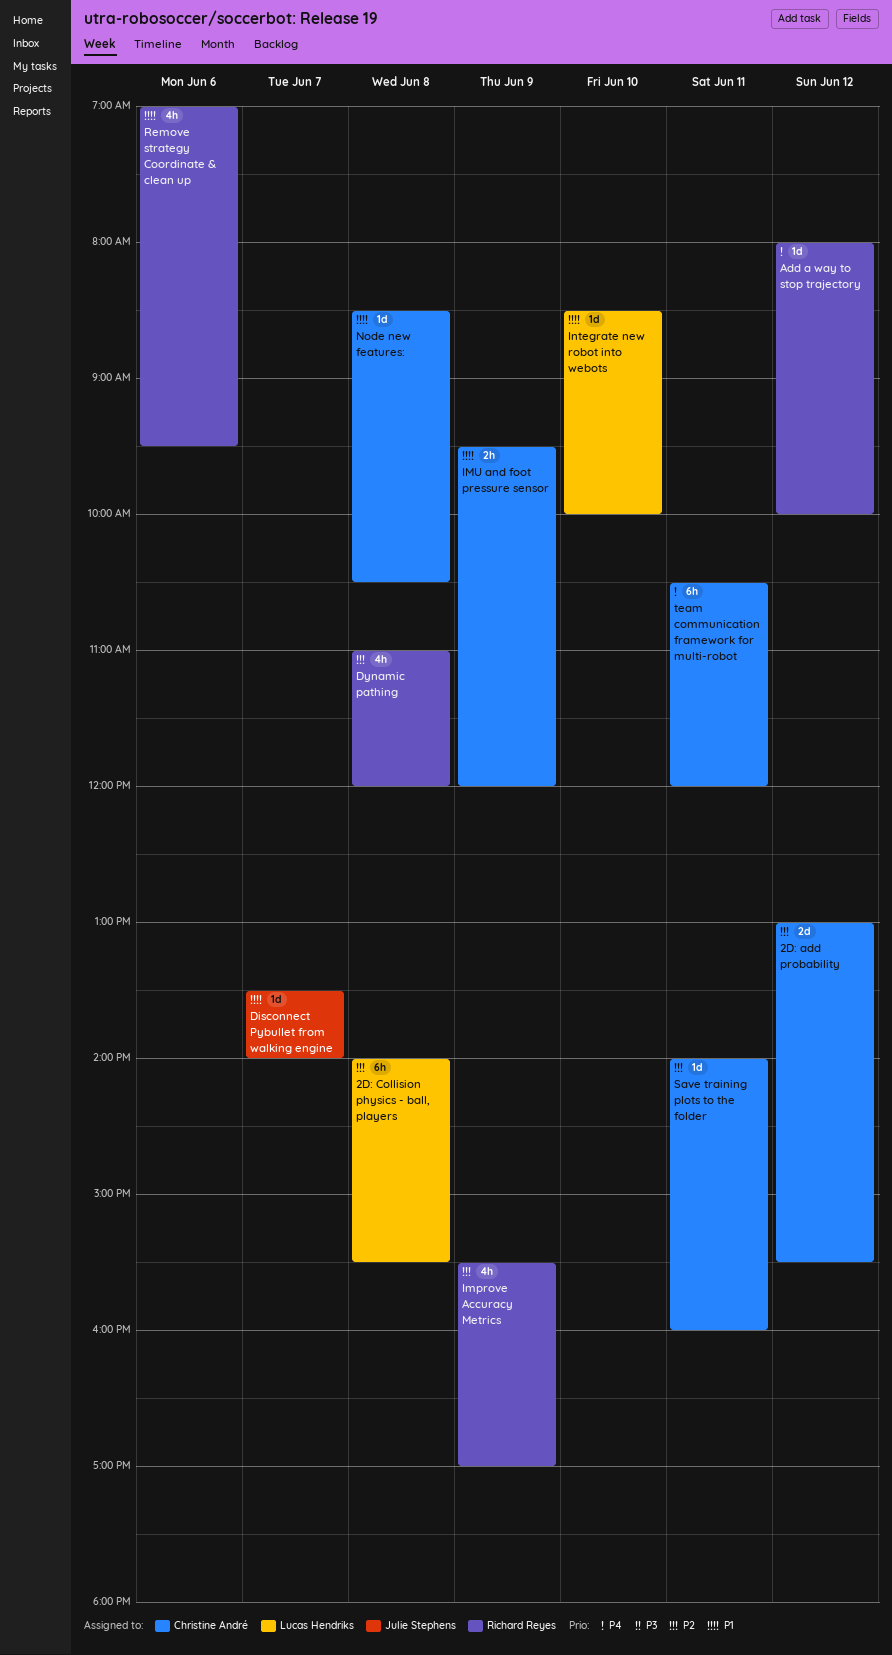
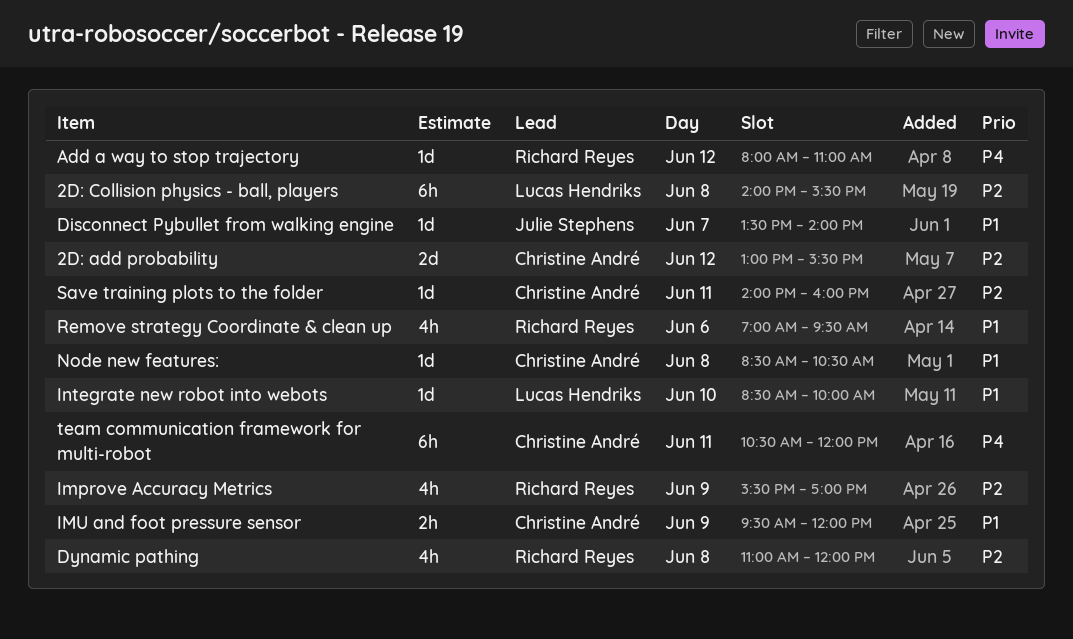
Add a way to stop trajectory, ends: 10:00 -> 11:00

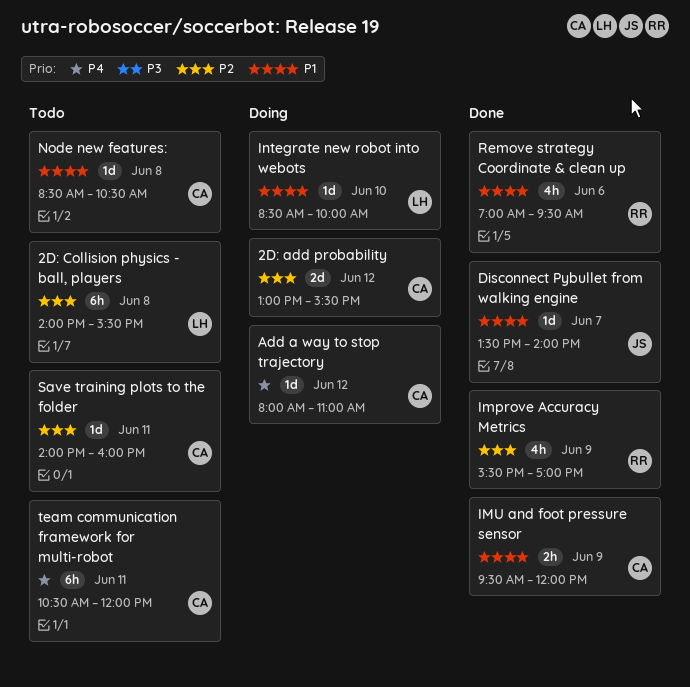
Add a way to stop trajectory, owner: Richard Reyes -> Christine André
Dynamic pathing: present -> none

